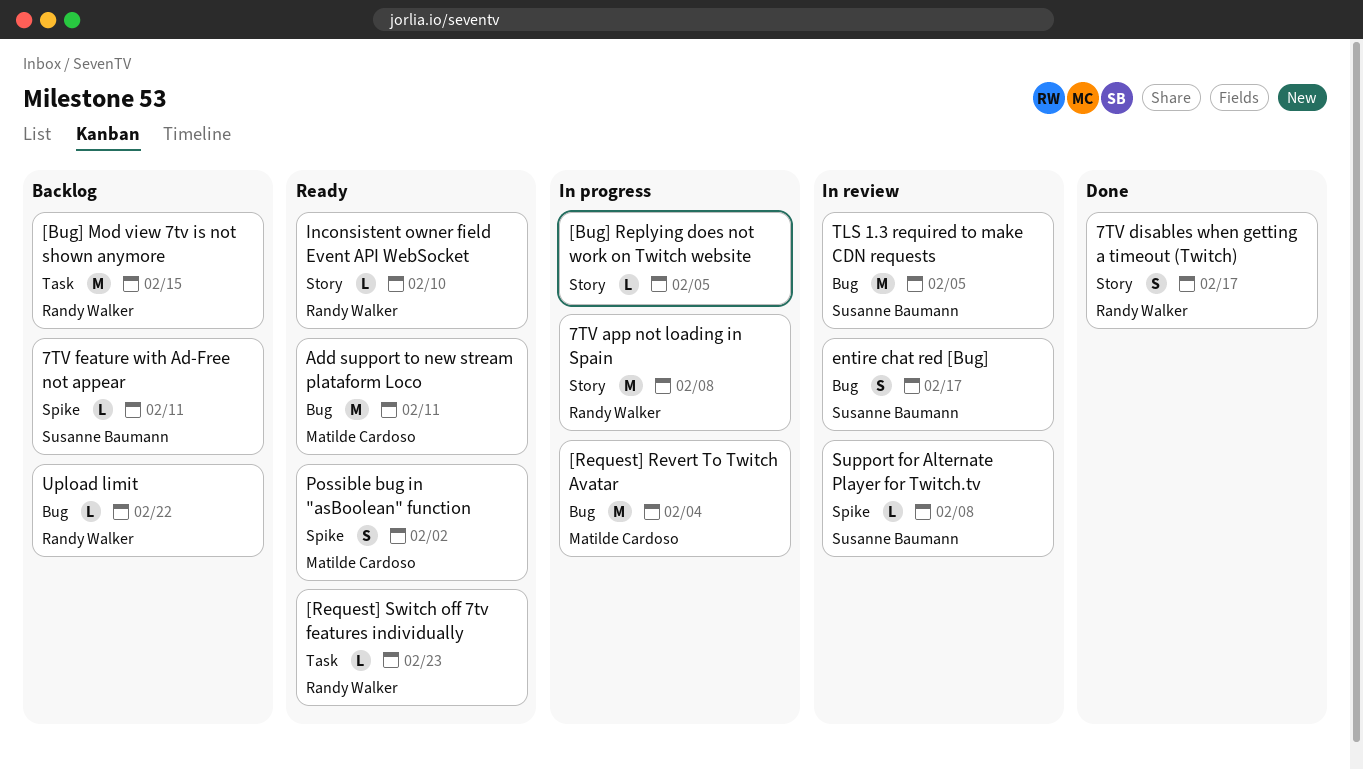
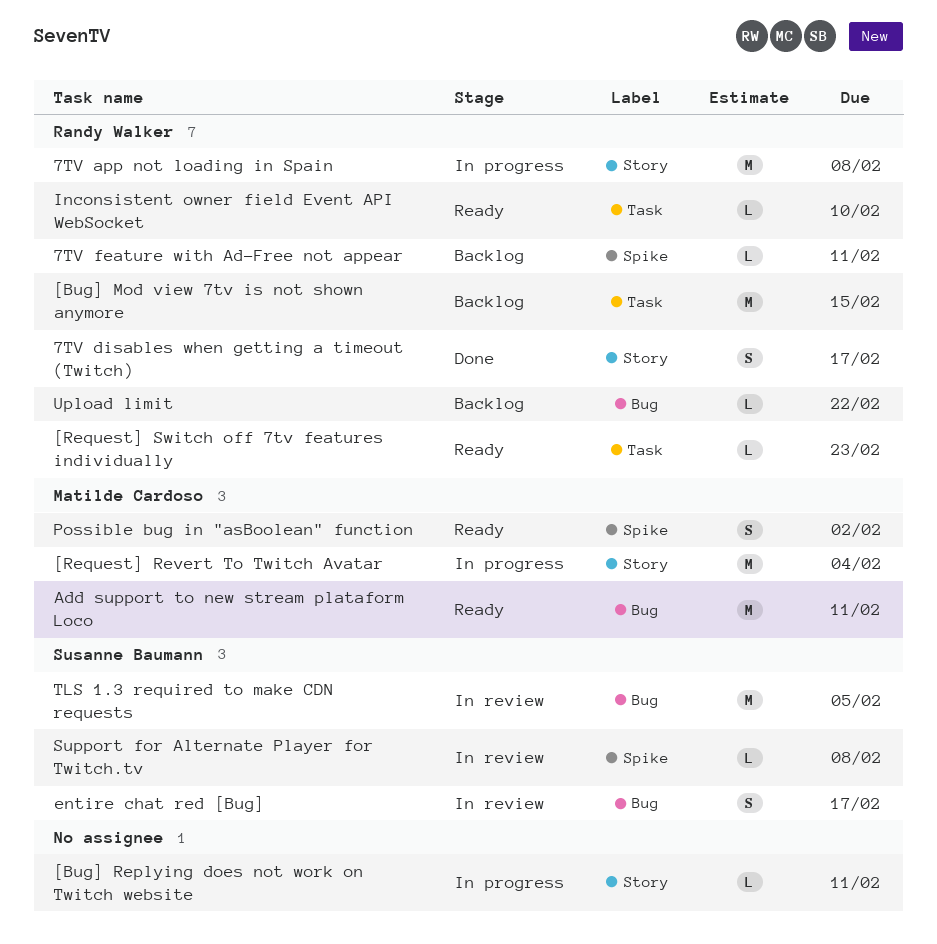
7TV feature with Ad-Free not appear, owner: Susanne Baumann -> Randy Walker
[Bug] Replying does not work on Twitch website, due: Feb 5 -> Feb 11
[Request] Revert To Twitch Avatar, label: Bug -> Story
Inconsistent owner field Event API WebSocket, label: Story -> Task

